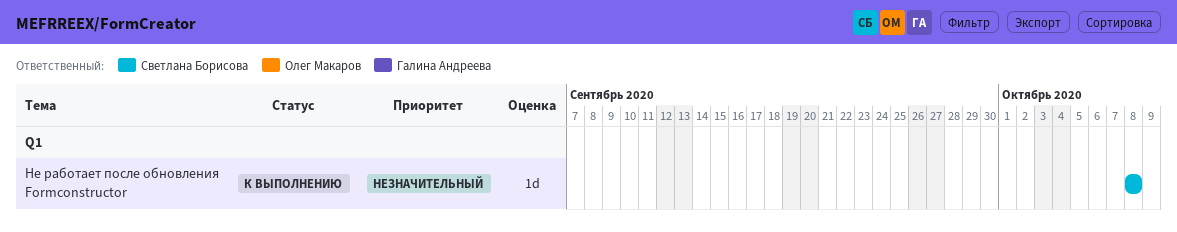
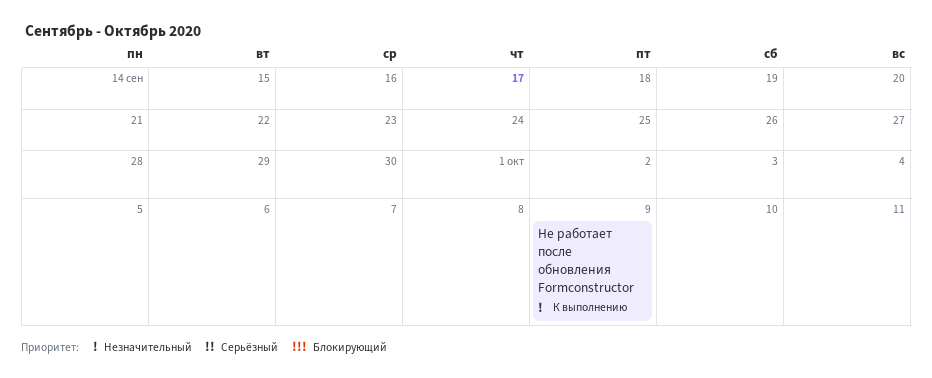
Не работает после обновления Formconstructor, due: Oct 8 -> Oct 9

